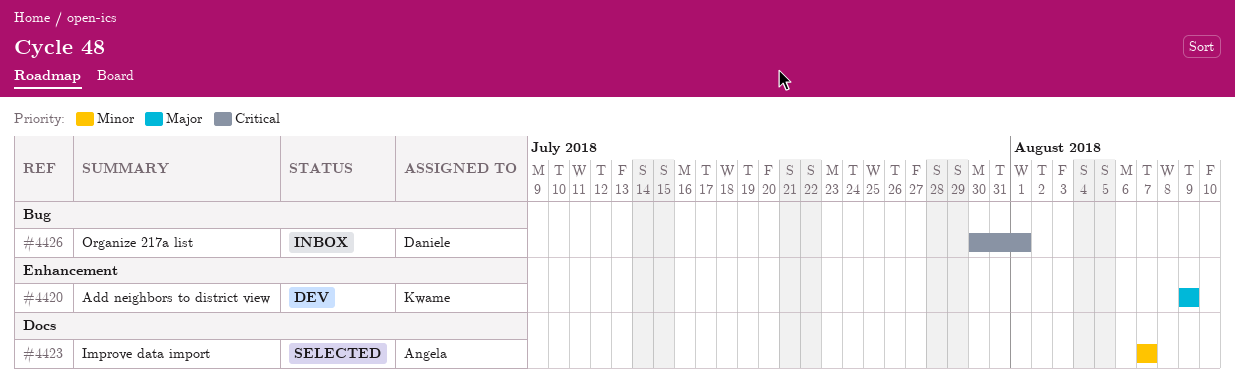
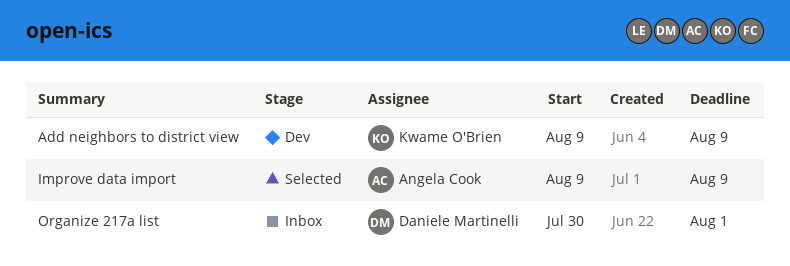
Improve data import, start: Aug 7 -> Aug 9
Improve data import, due: Aug 7 -> Aug 9

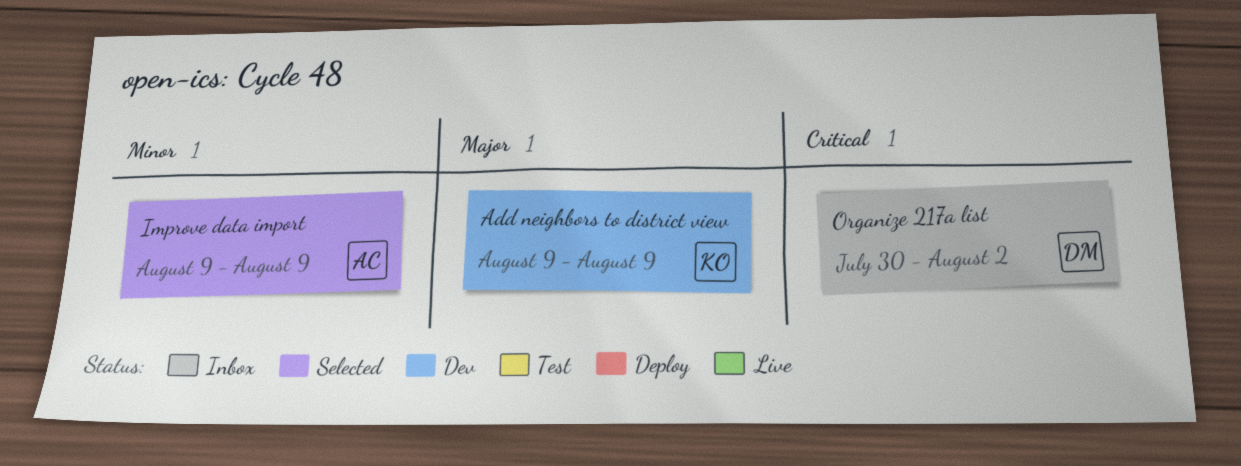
Organize 217a list, due: Aug 1 -> Aug 2

